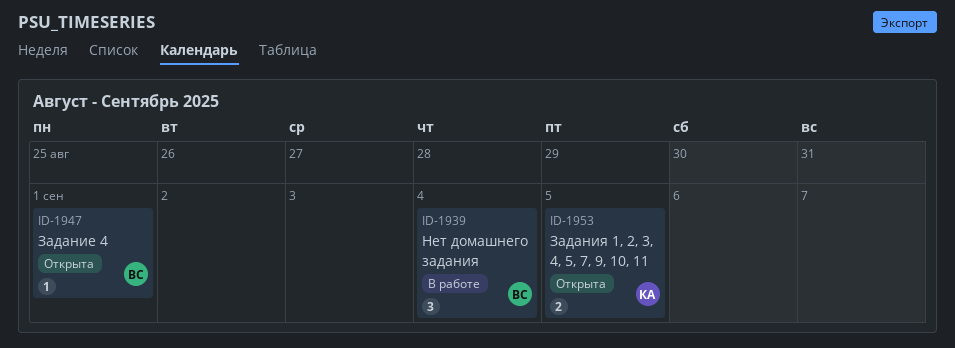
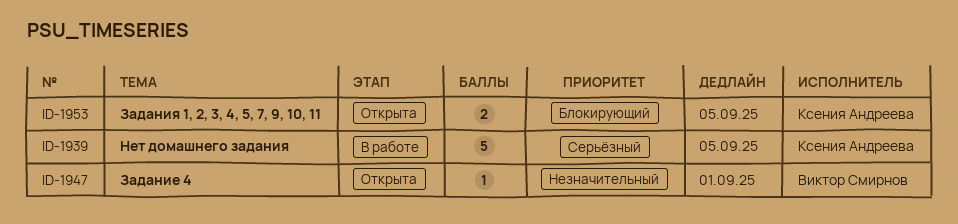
ID-1939, owner: Виктор Смирнов -> Ксения Андреева
ID-1939, estimate: 3 -> 5
ID-1939, due: Sep 4 -> Sep 5

